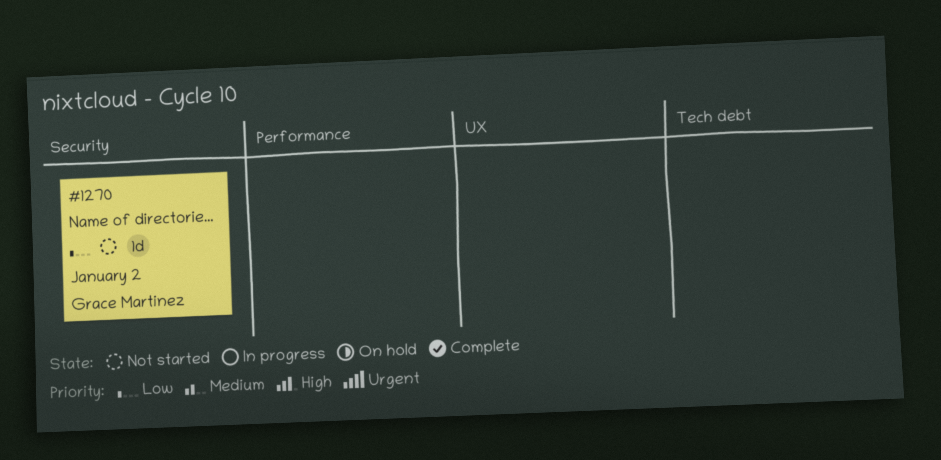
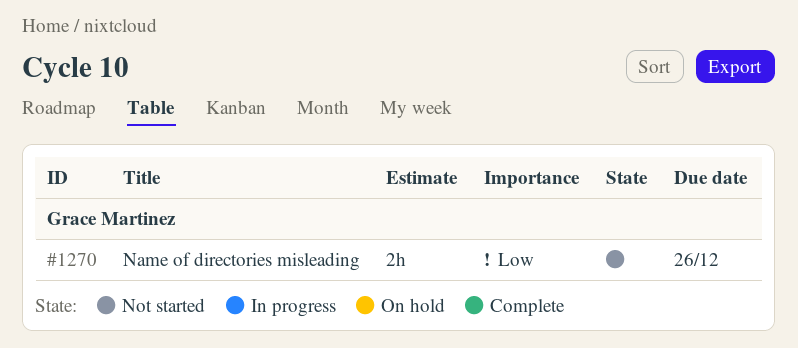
#1270, estimate: 1d -> 2h
#1270, due: Jan 2 -> Dec 26

